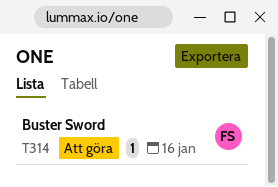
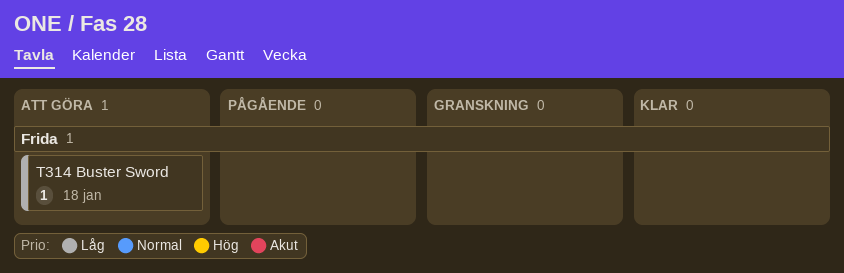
T314, due: Jan 16 -> Jan 18

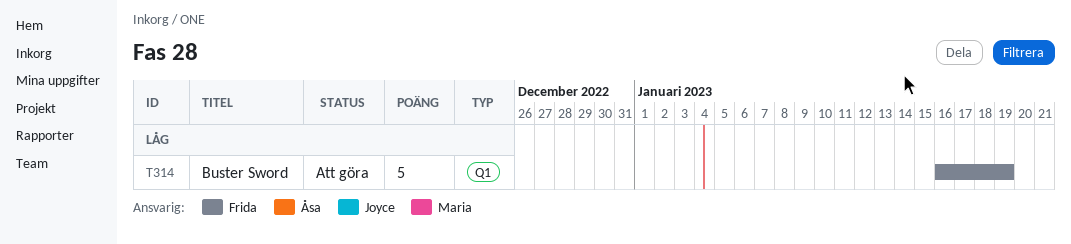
T314, estimate: 1 -> 5
T314, due: Jan 18 -> Jan 19

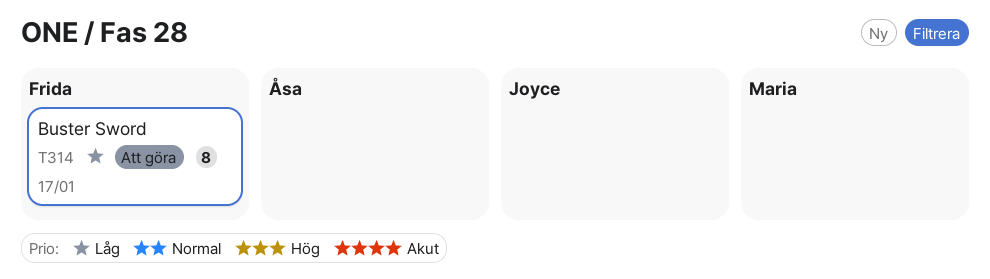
T314, estimate: 5 -> 8
T314, due: Jan 19 -> Jan 17

